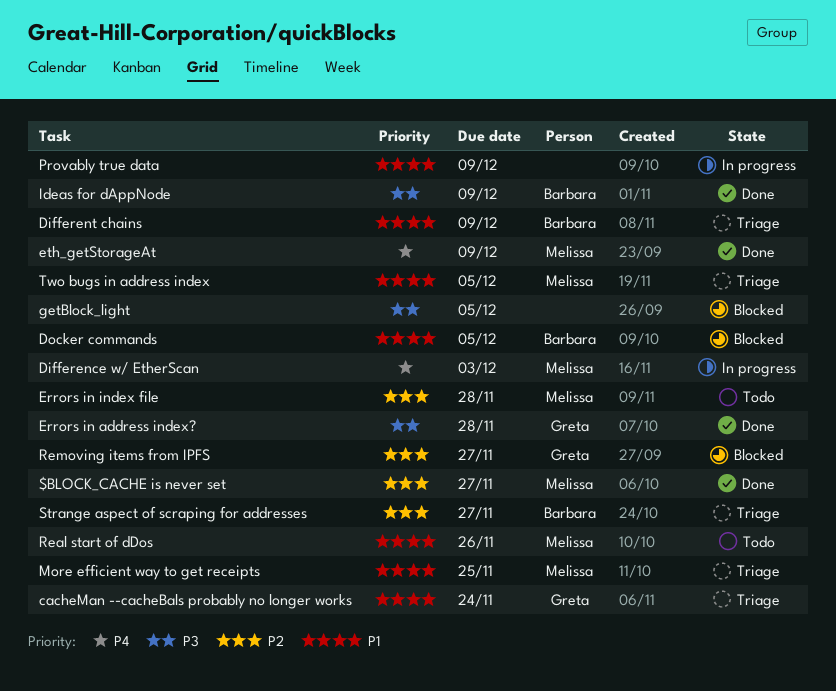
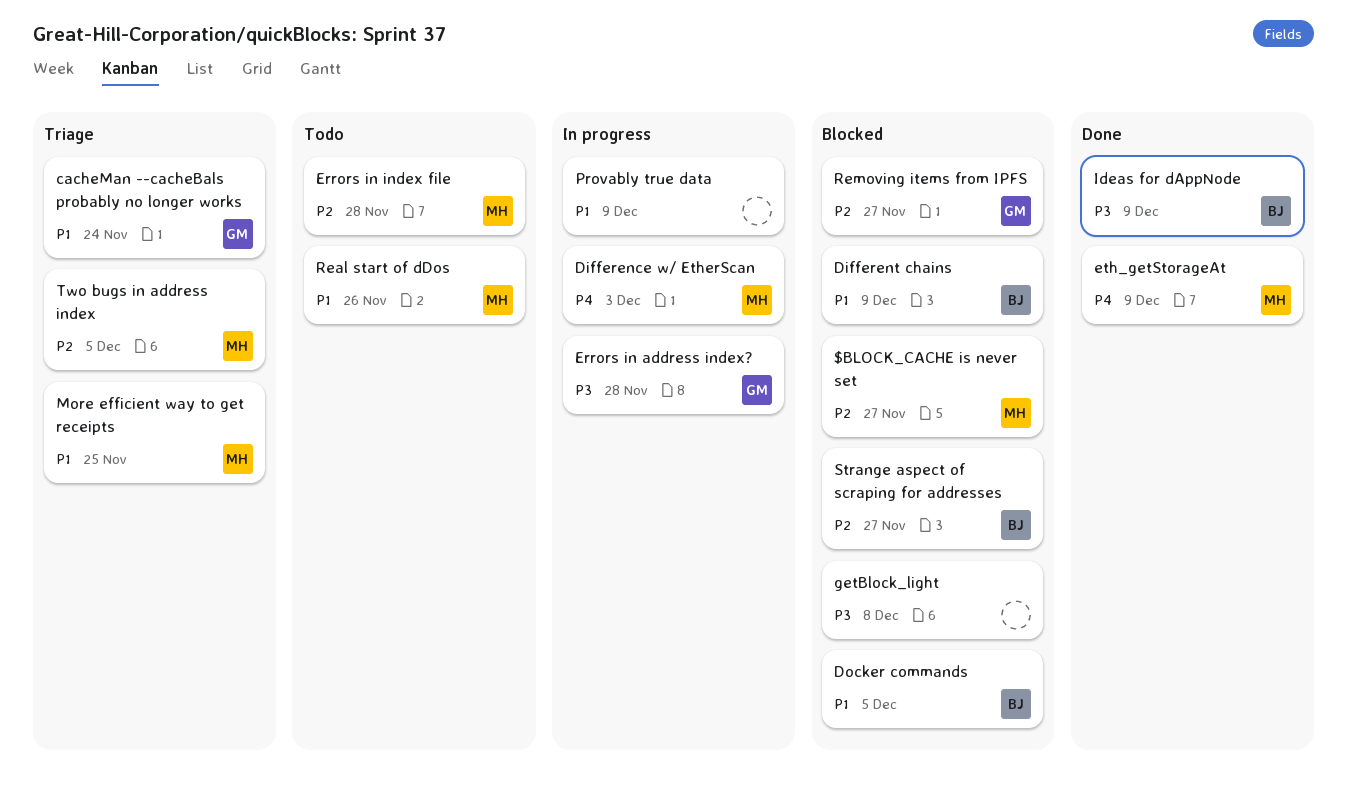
$BLOCK_CACHE is never set, status: Done -> Blocked
Different chains, status: Triage -> Blocked
Errors in address index?, status: Done -> In progress
getBlock_light, due: Dec 5 -> Dec 8
Strange aspect of scraping for addresses, status: Triage -> Blocked
Two bugs in address index, priority: P1 -> P2

